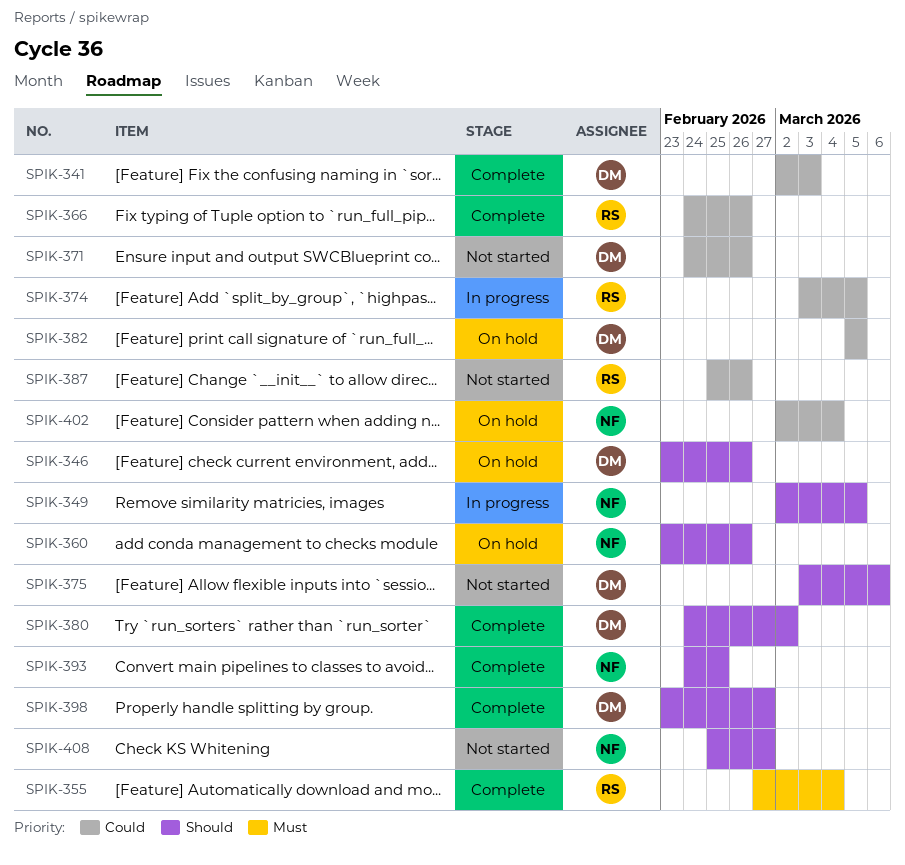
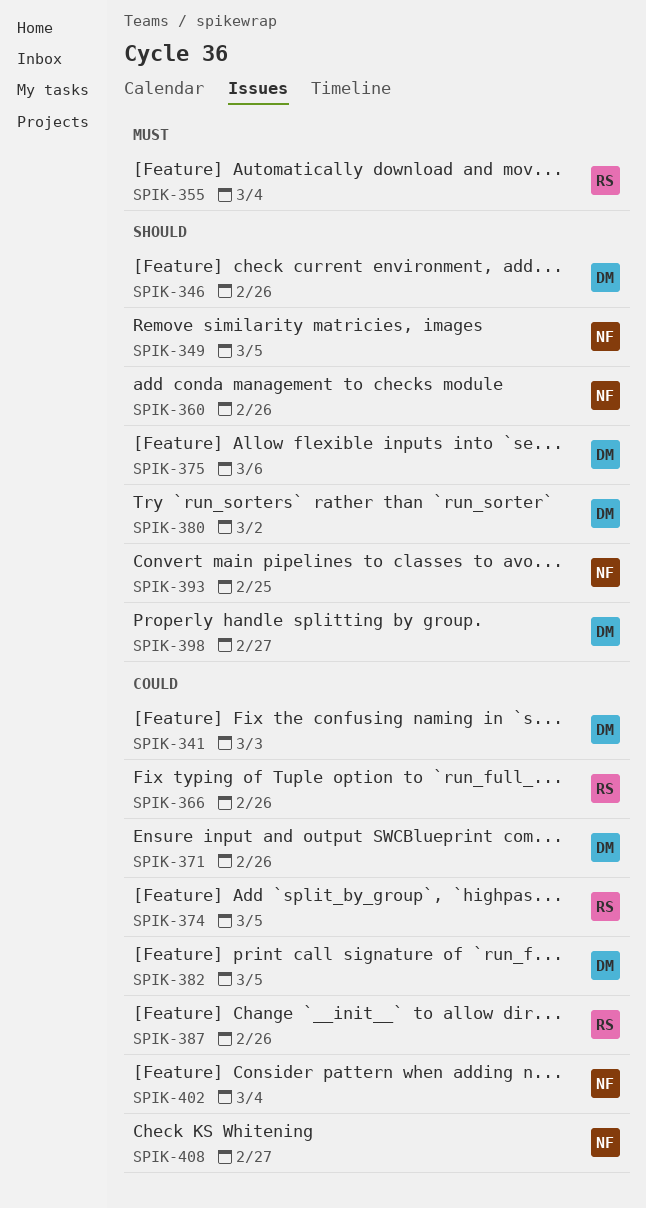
SPIK-408, priority: Should -> Could

